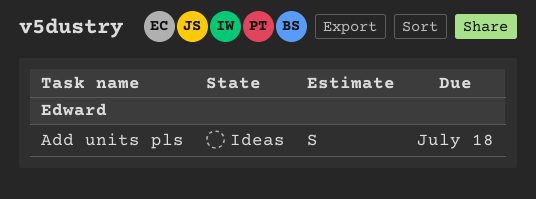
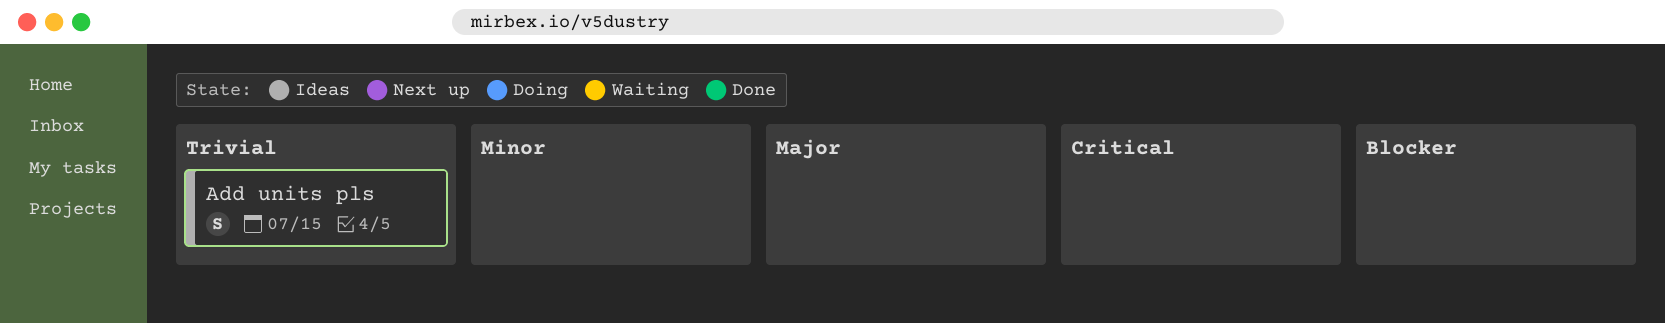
Add units pls, due: Jul 18 -> Jul 15

